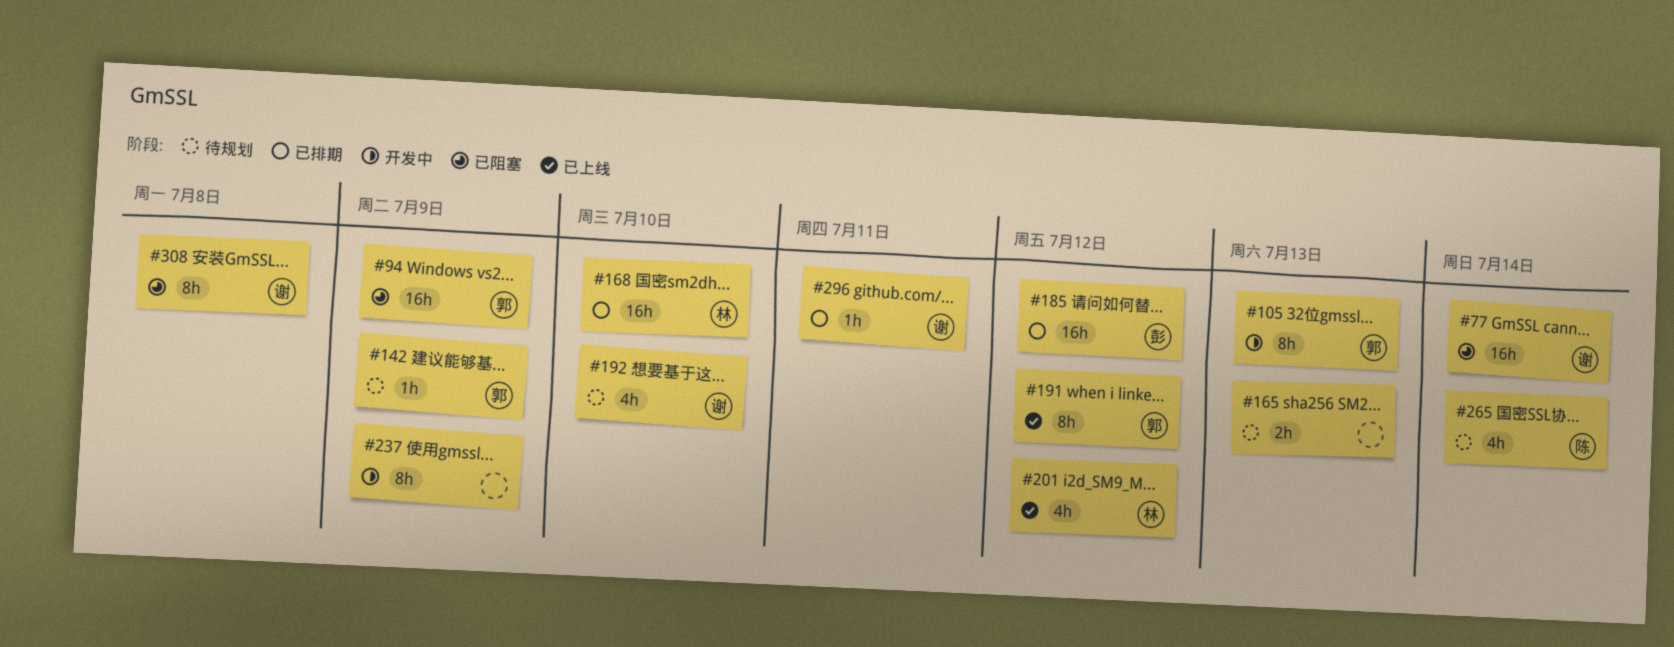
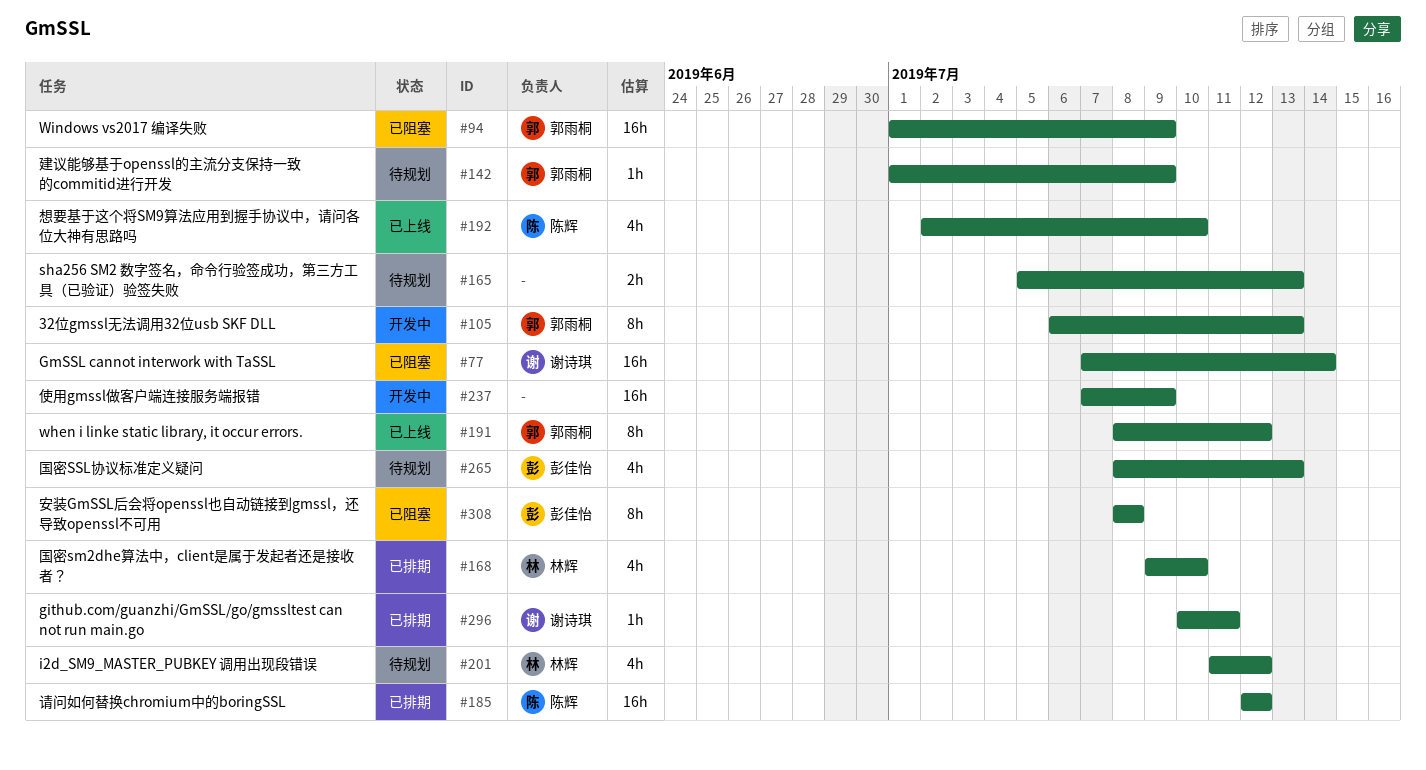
#168, estimate: 16h -> 4h
#185, owner: 彭佳怡 -> 陈辉
#192, status: 待规划 -> 已上线
#192, owner: 谢诗琪 -> 陈辉
#201, status: 已上线 -> 待规划
#237, estimate: 8h -> 16h
#265, owner: 陈辉 -> 彭佳怡
#265, due: Jul 14 -> Jul 13
#308, owner: 谢诗琪 -> 彭佳怡

